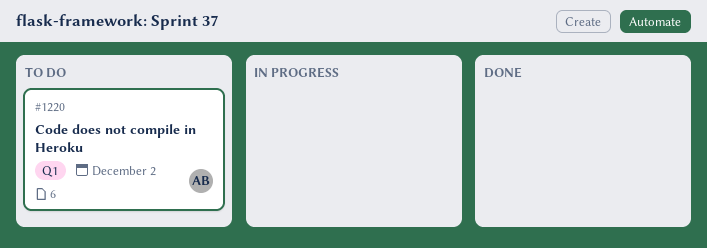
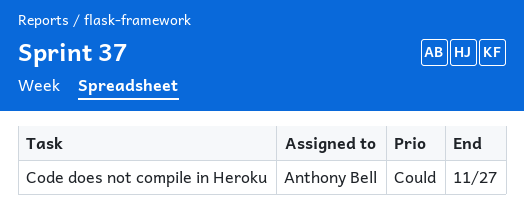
Code does not compile in Heroku, due: Dec 2 -> Nov 27

